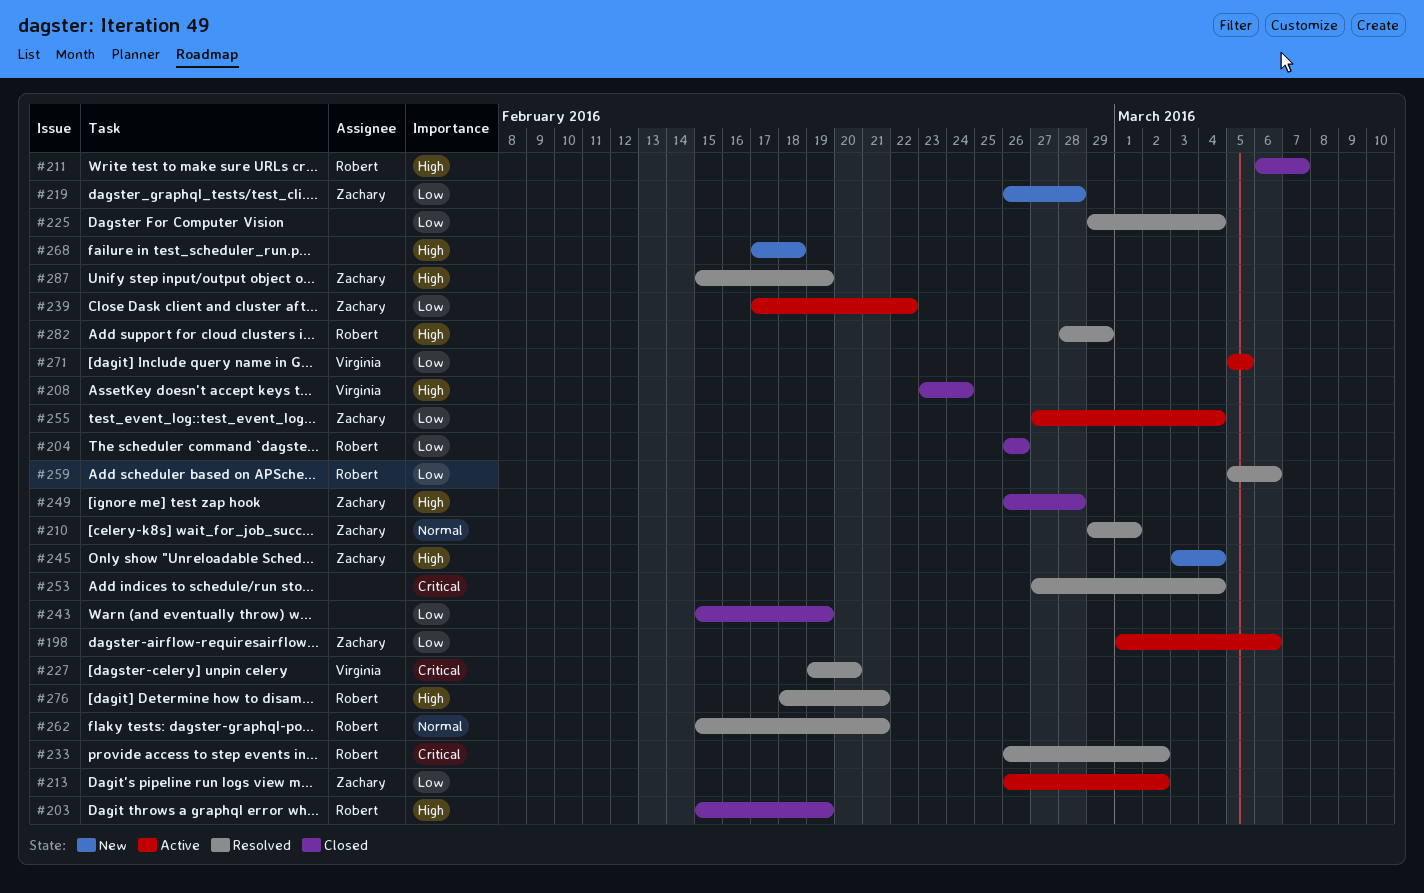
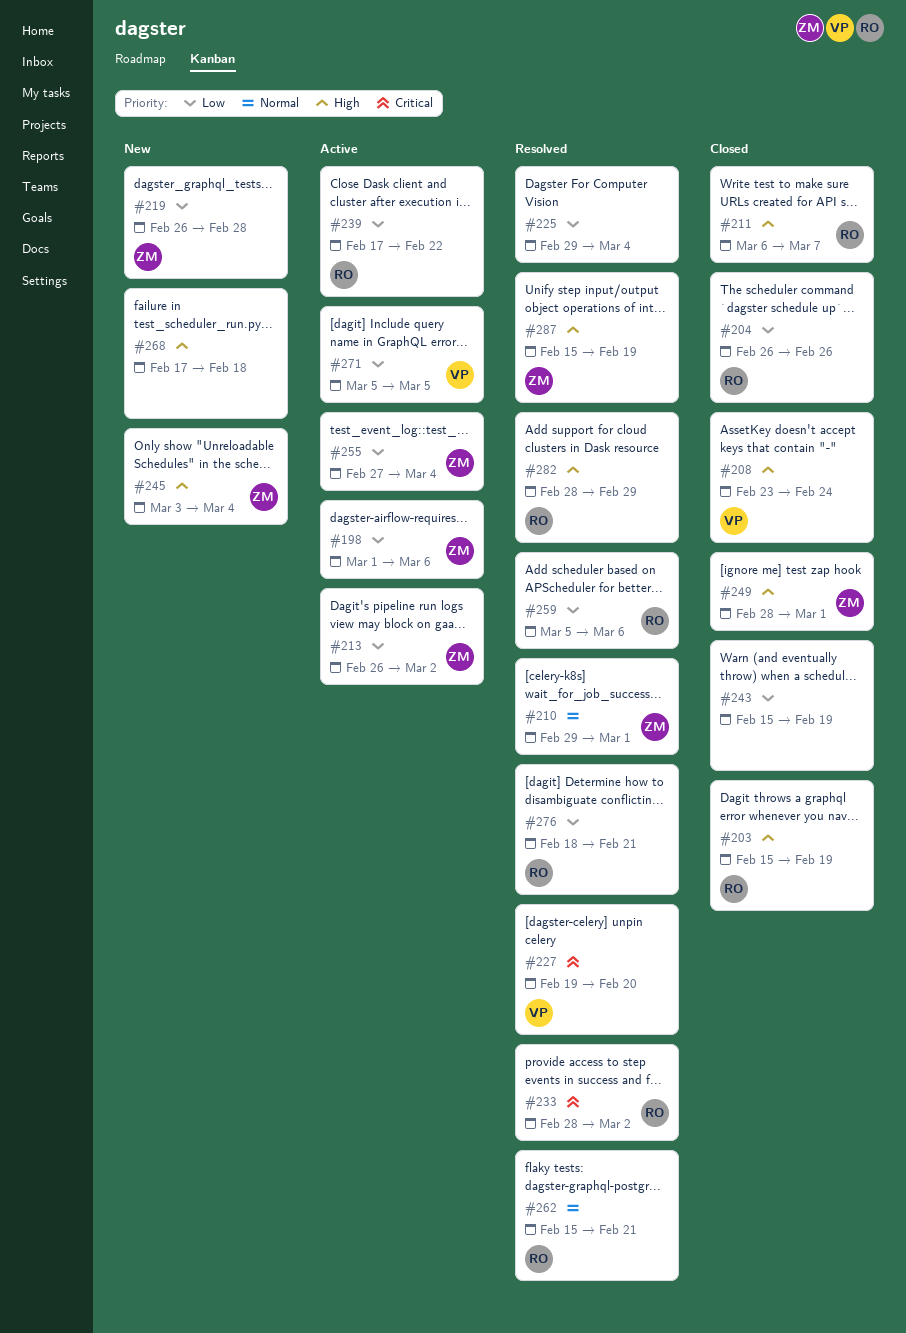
#233, start: Feb 26 -> Feb 28
#239, owner: Zachary -> Robert
#249, start: Feb 26 -> Feb 28
#249, due: Feb 28 -> Mar 1
#253: present -> none
#276, priority: High -> Low

